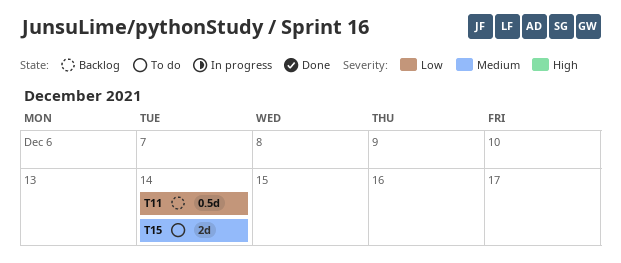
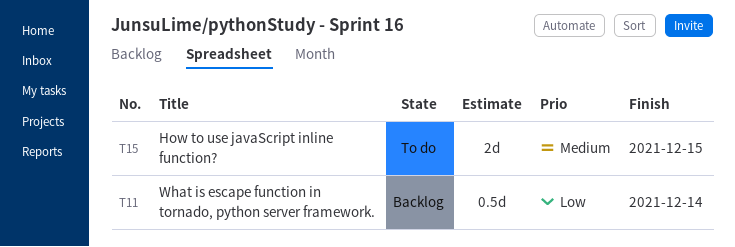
T15, due: Dec 14 -> Dec 15

